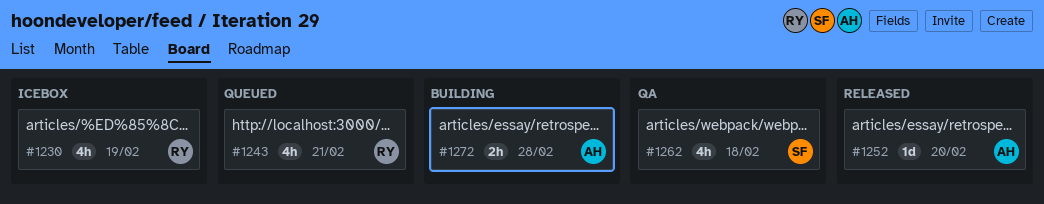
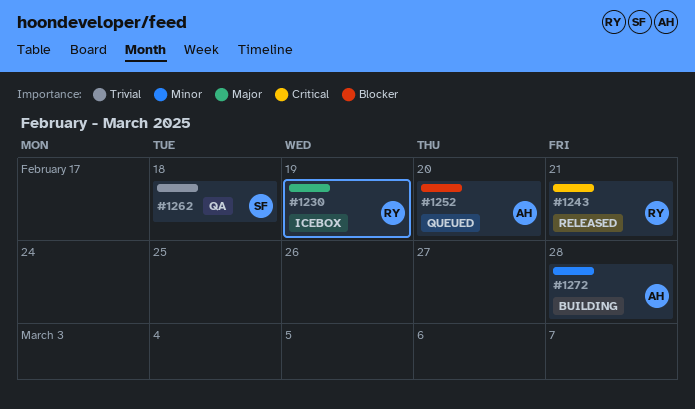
#1243, status: Queued -> Released
#1252, status: Released -> Queued

